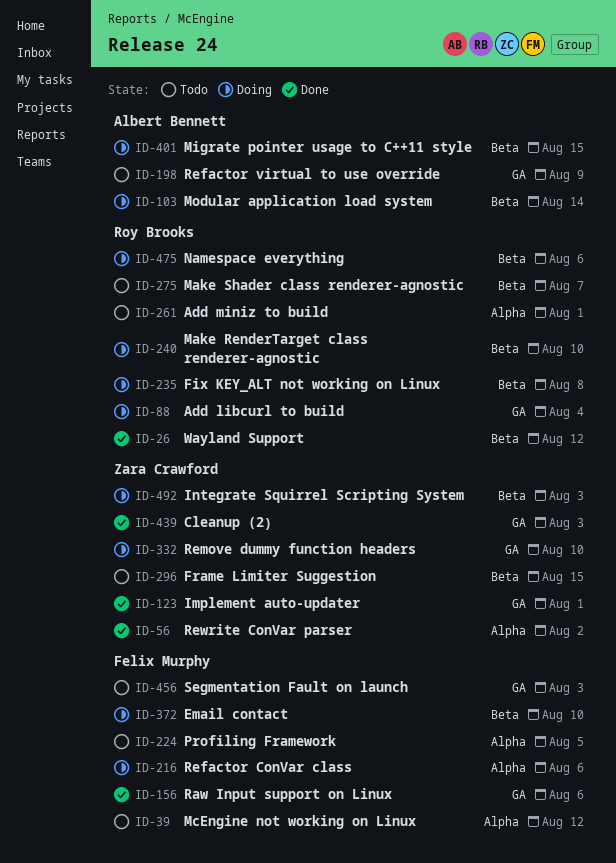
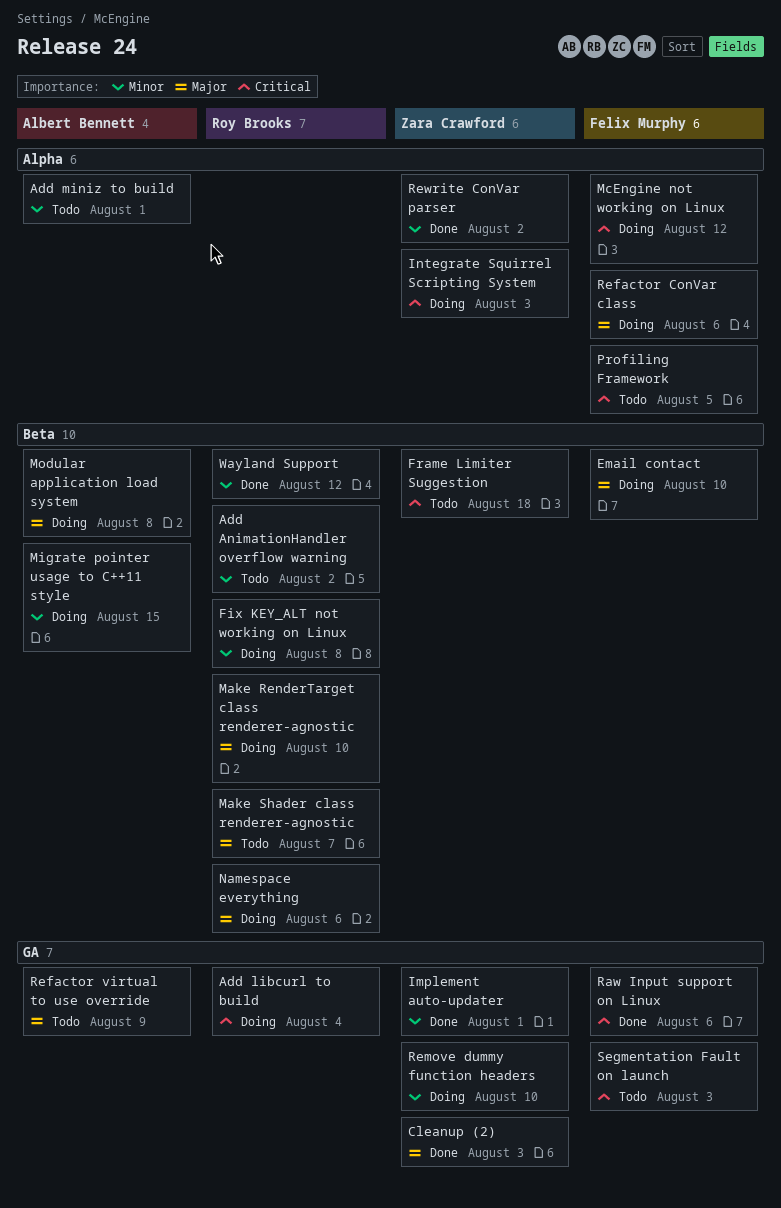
Add AnimationHandler overflow warning: none -> present
Add miniz to build, owner: Roy Brooks -> Albert Bennett
Frame Limiter Suggestion, due: Aug 15 -> Aug 18
Integrate Squirrel Scripting System, label: Beta -> Alpha
McEngine not working on Linux, status: Todo -> Doing
Modular application load system, due: Aug 14 -> Aug 8

